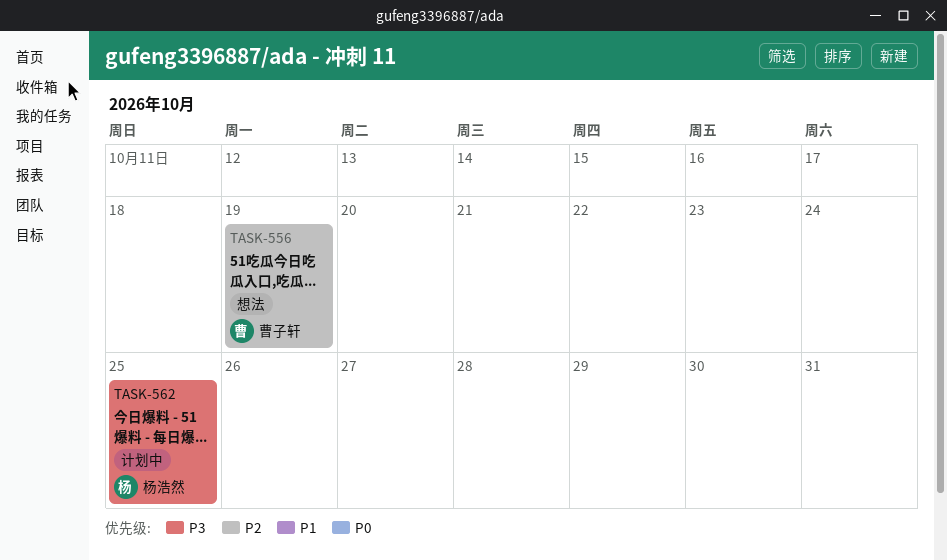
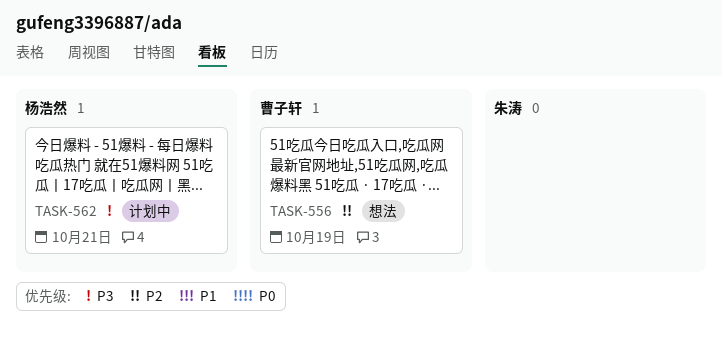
TASK-562, due: Oct 25 -> Oct 21

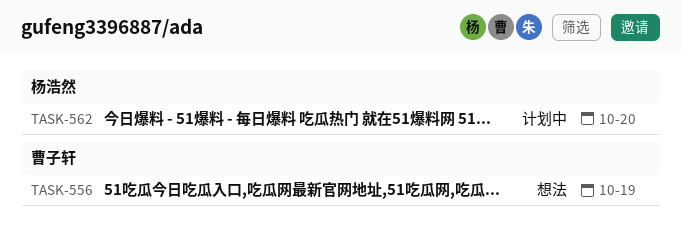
TASK-562, due: Oct 21 -> Oct 20

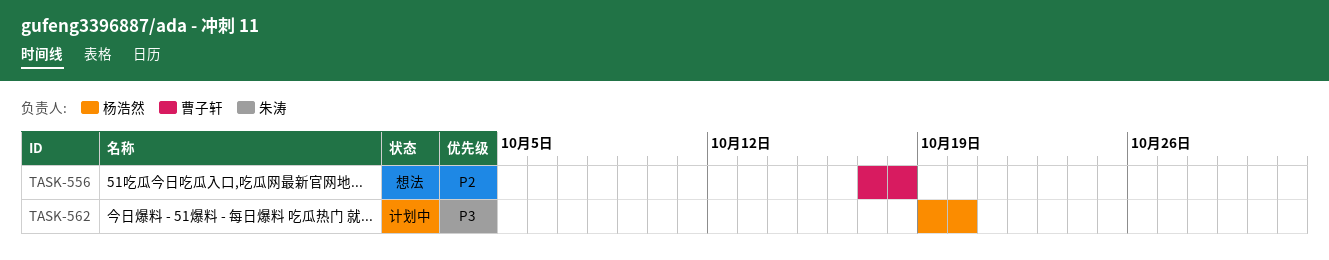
TASK-556, due: Oct 19 -> Oct 18

